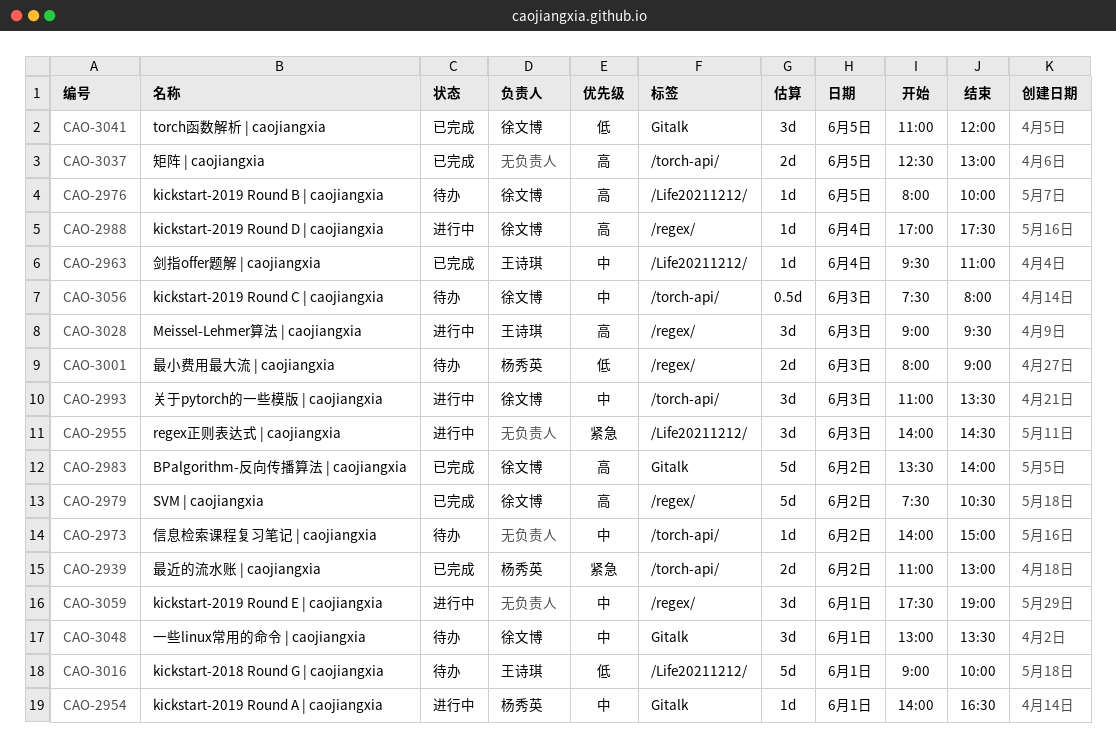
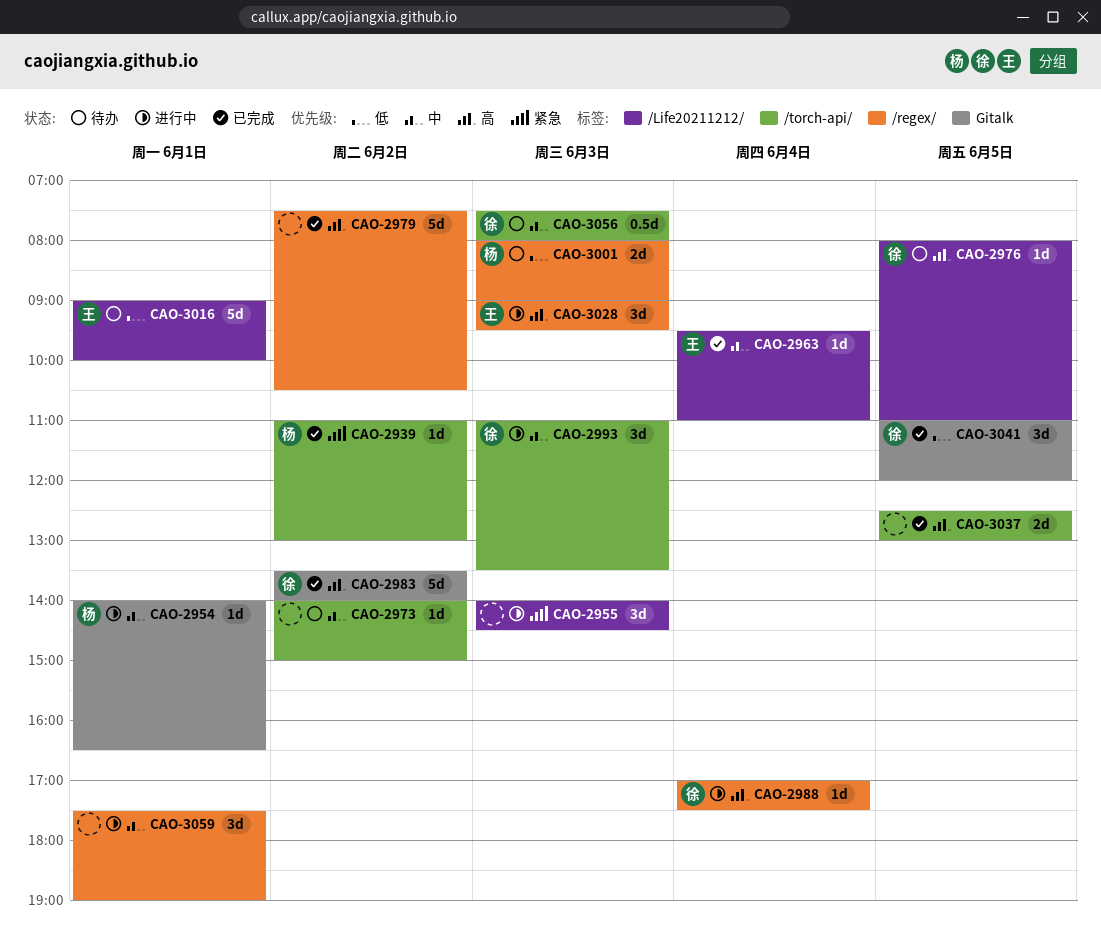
CAO-2939, estimate: 2d -> 1d
CAO-2976, ends: 10:00 -> 11:00
CAO-2979, owner: 徐文博 -> none
CAO-3048: present -> none

